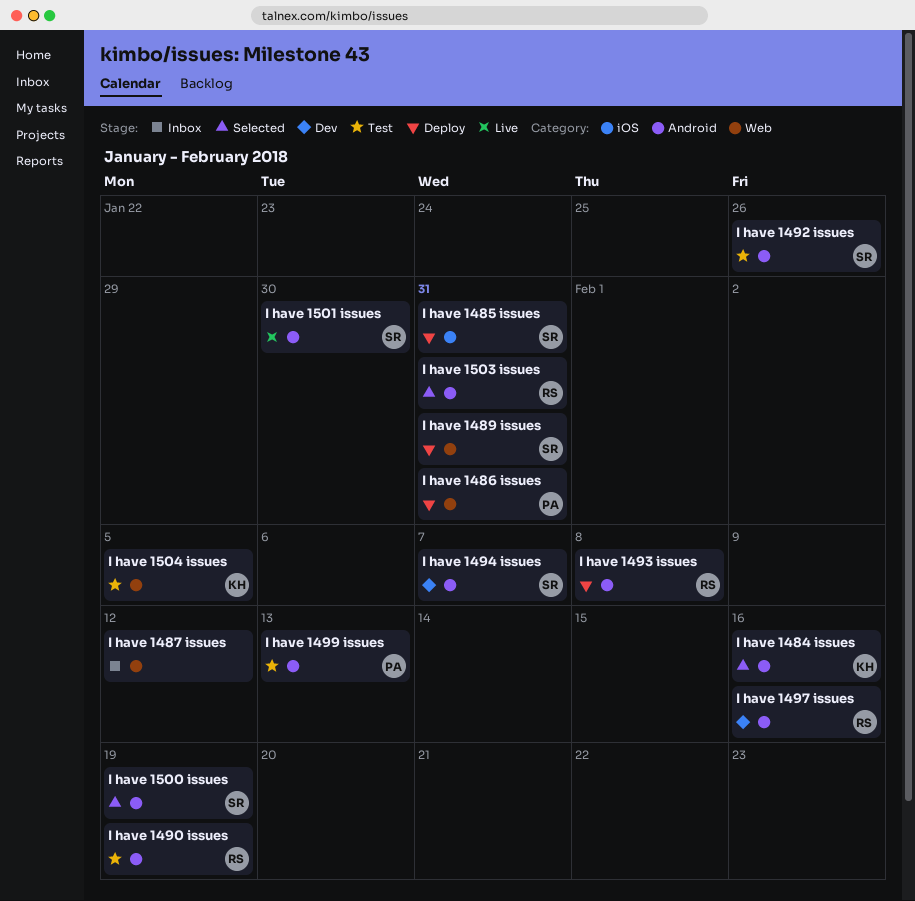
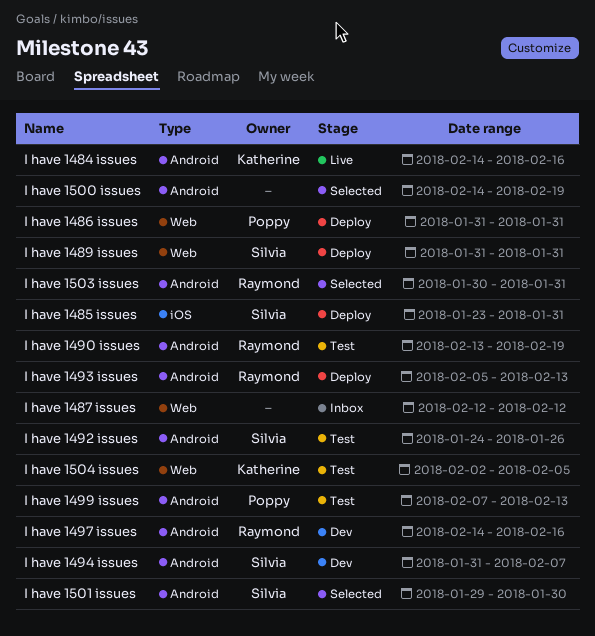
I have 1484 issues, status: Selected -> Live
I have 1493 issues, due: Feb 8 -> Feb 13
I have 1500 issues, owner: Silvia -> none
I have 1501 issues, status: Live -> Selected

